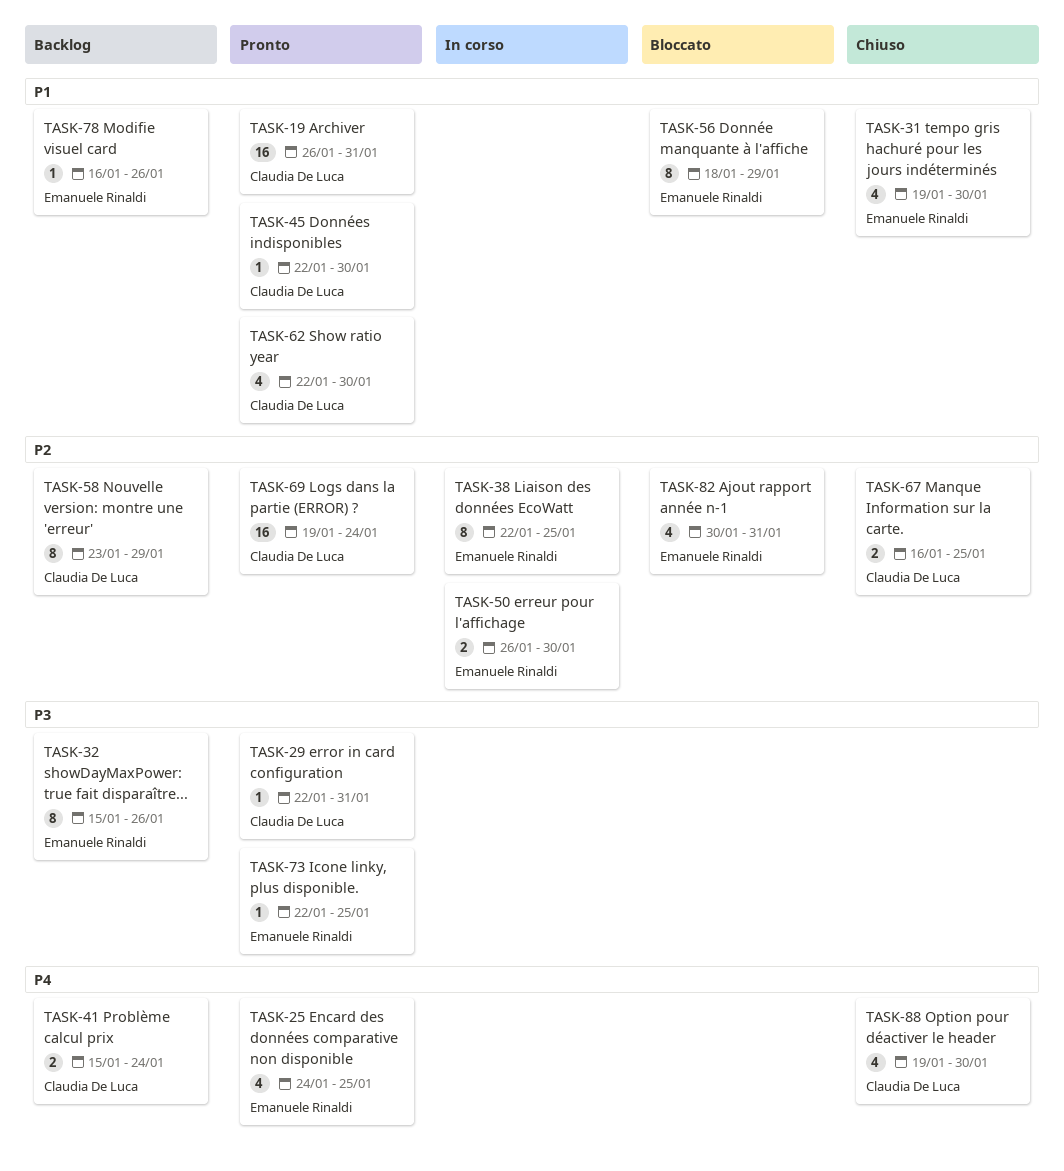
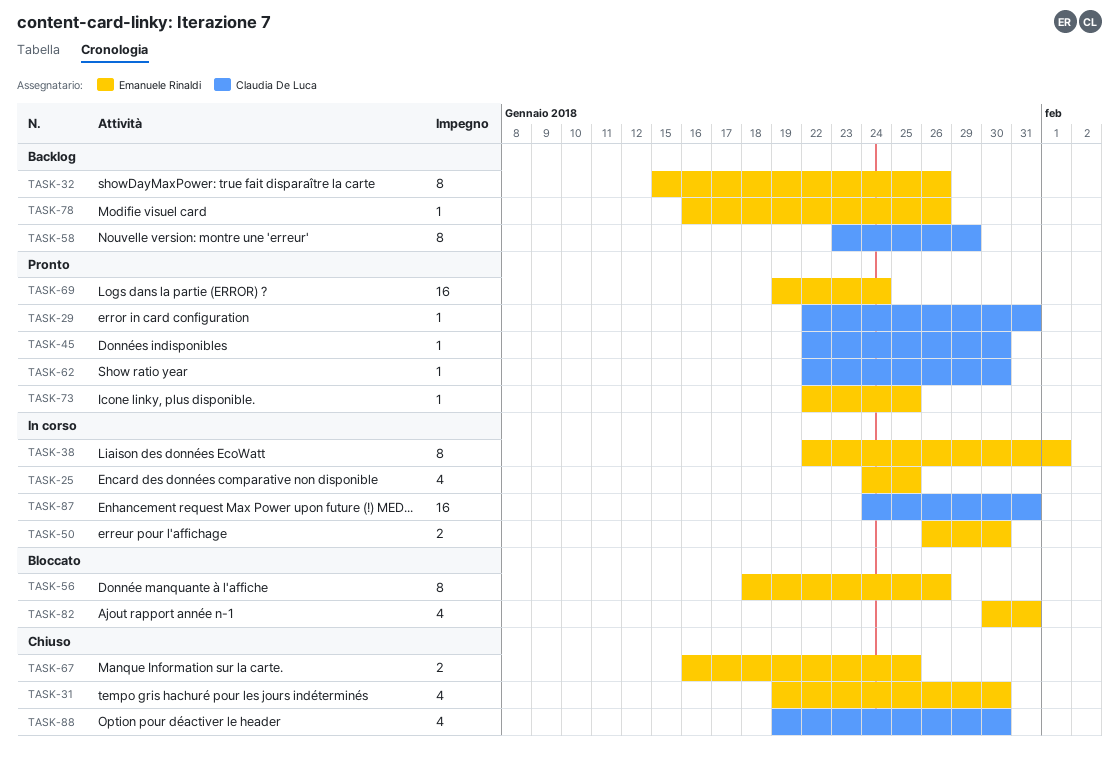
TASK-19: present -> none
TASK-25, status: Pronto -> In corso
TASK-38, due: Jan 25 -> Feb 1
TASK-41: present -> none
TASK-56, due: Jan 29 -> Jan 26
TASK-62, estimate: 4 -> 1
TASK-67, owner: Claudia De Luca -> Emanuele Rinaldi
TASK-69, owner: Claudia De Luca -> Emanuele Rinaldi
TASK-87: none -> present

